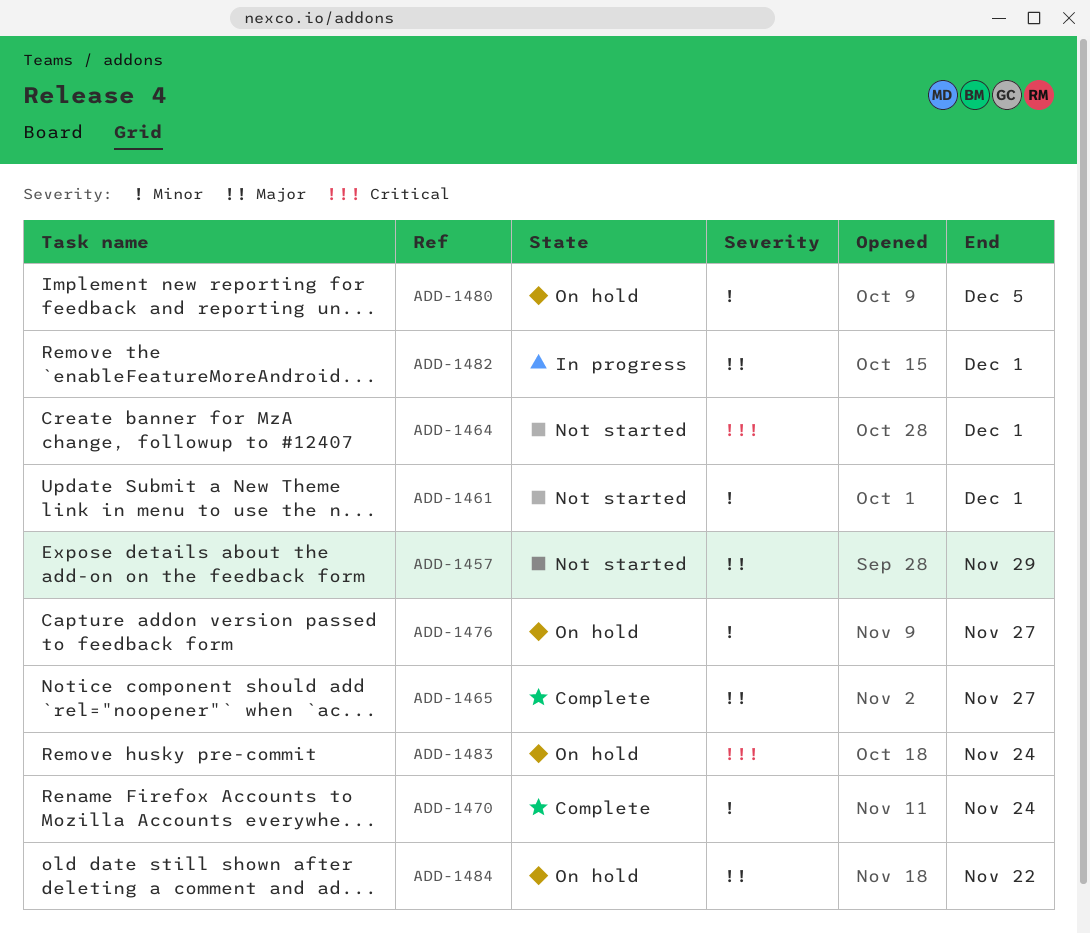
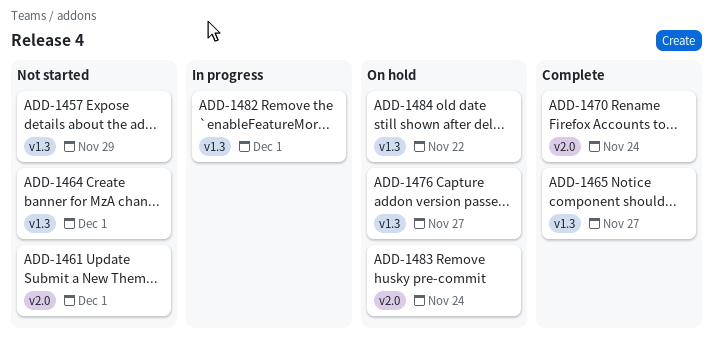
ADD-1480: present -> none

